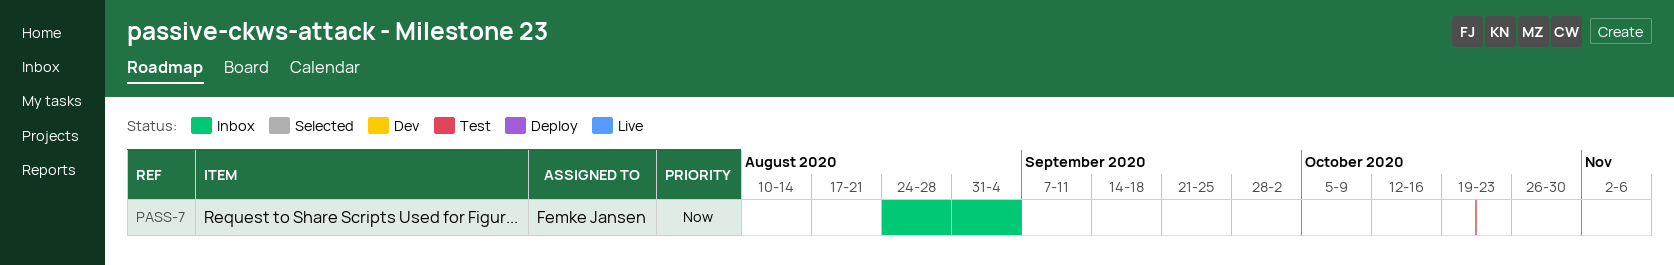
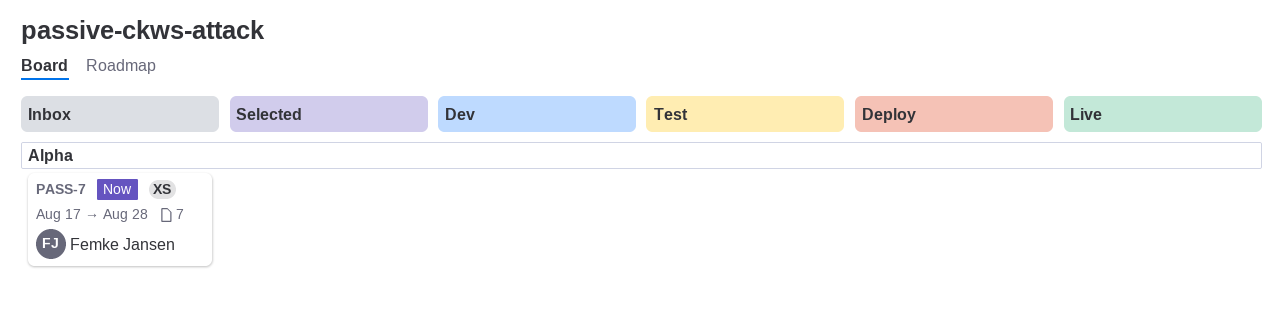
PASS-7, start: Aug 24 -> Aug 17
PASS-7, due: Sep 4 -> Aug 28

